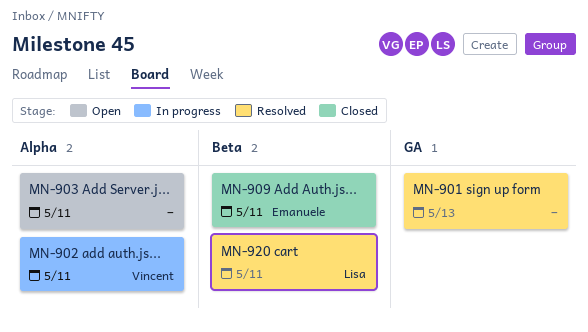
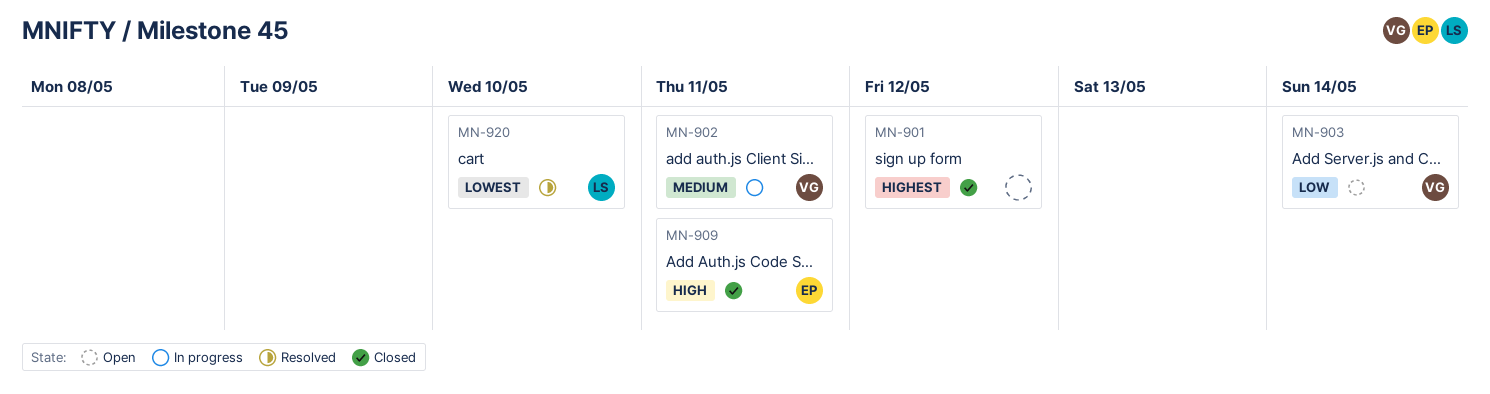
MN-901, status: Resolved -> Closed
MN-901, due: May 13 -> May 12
MN-903, owner: none -> Vincent
MN-903, due: May 11 -> May 14
MN-920, due: May 11 -> May 10

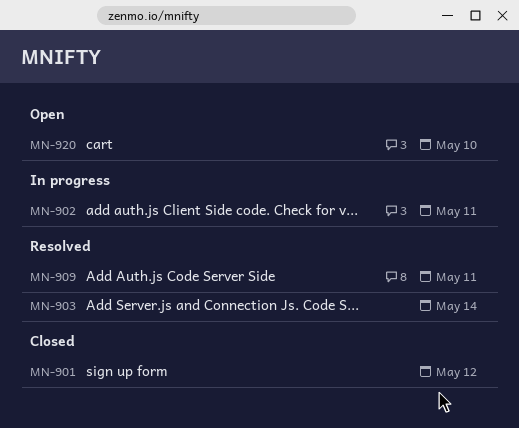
MN-903, status: Open -> Resolved
MN-909, status: Closed -> Resolved
MN-920, status: Resolved -> Open

